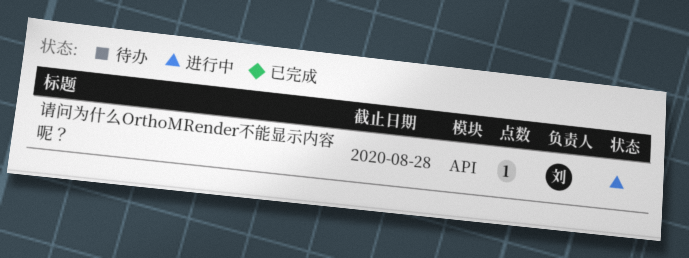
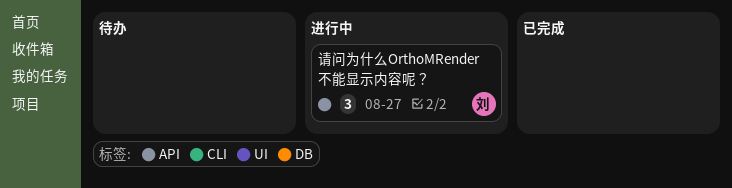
请问为什么OrthoMRender不能显示内容呢？, estimate: 1 -> 3
请问为什么OrthoMRender不能显示内容呢？, due: Aug 28 -> Aug 27

